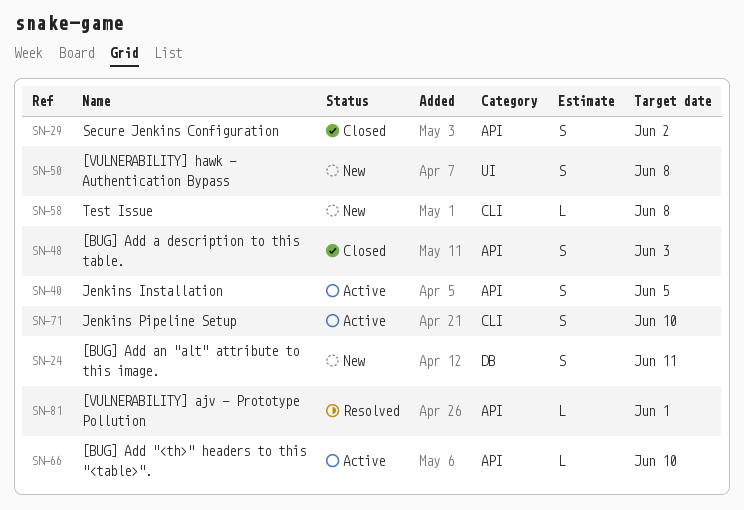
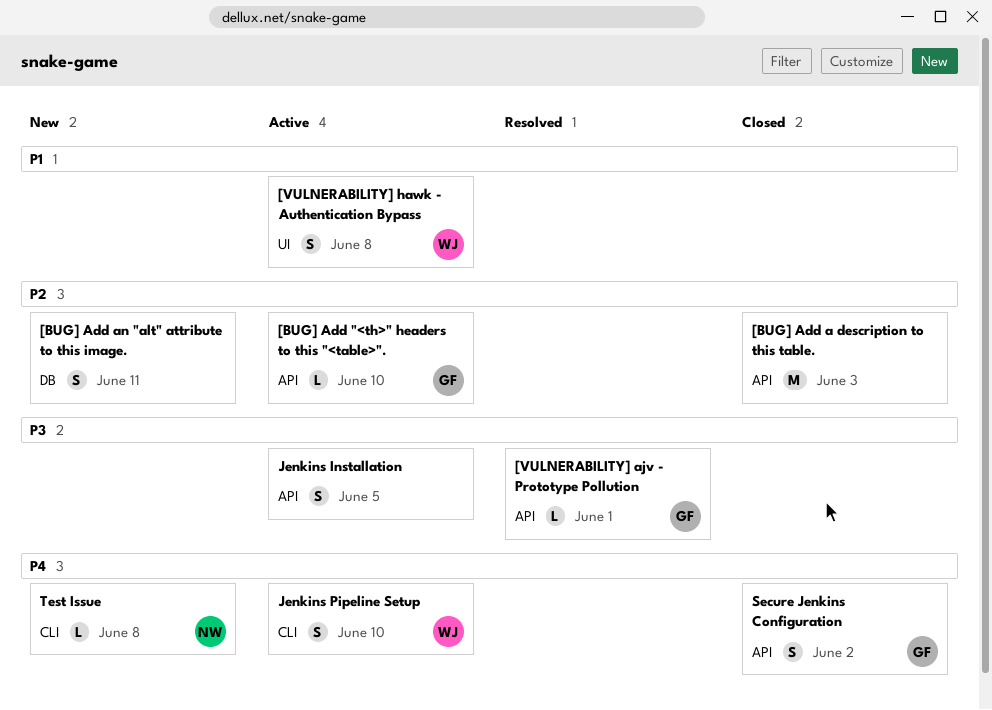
[BUG] Add a description to this table., estimate: S -> M
[VULNERABILITY] hawk - Authentication Bypass, status: New -> Active

